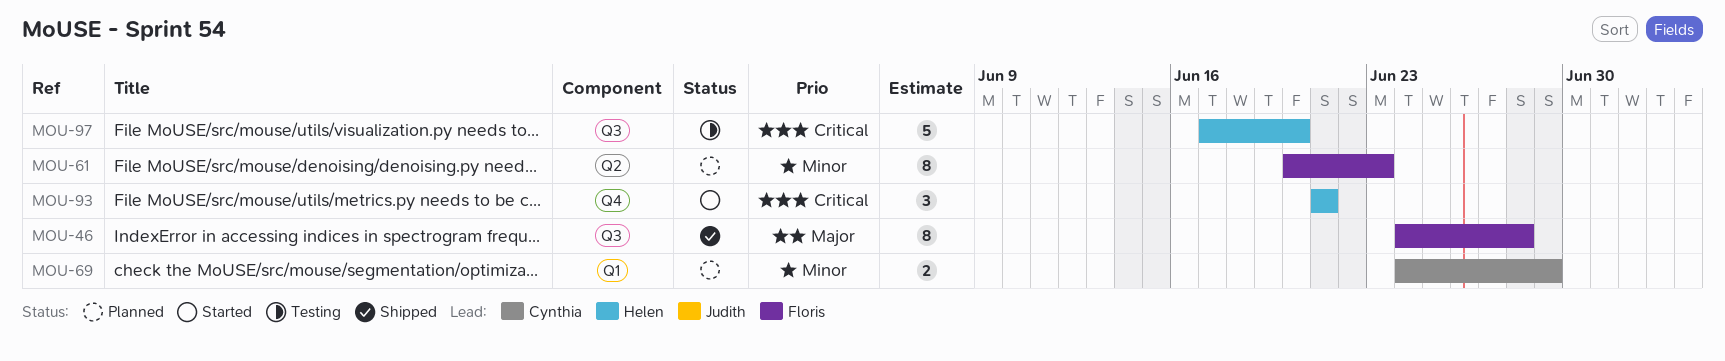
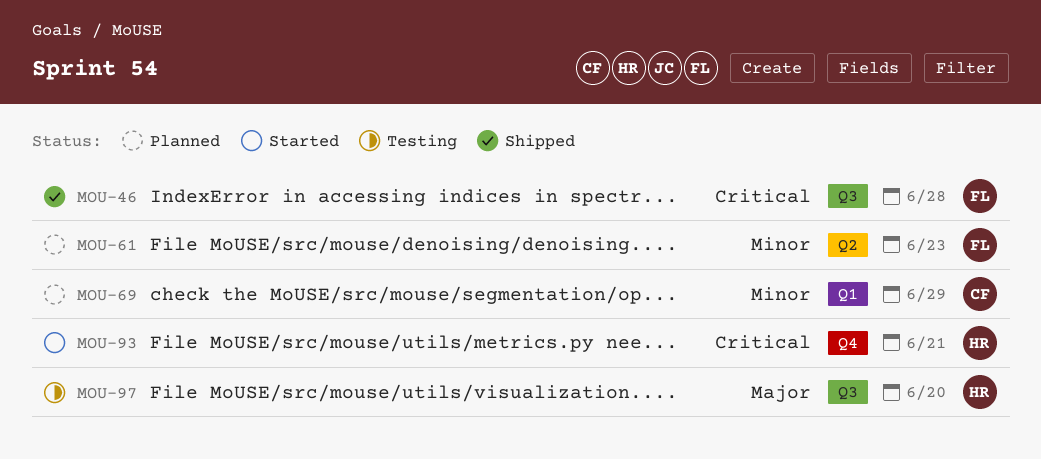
MOU-46, priority: Major -> Critical
MOU-97, priority: Critical -> Major

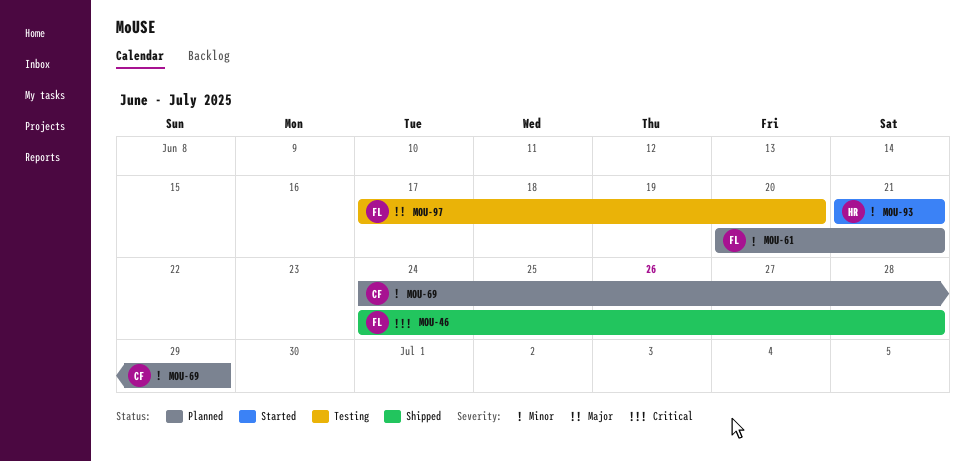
MOU-61, due: Jun 23 -> Jun 21
MOU-93, priority: Critical -> Minor
MOU-97, owner: HR -> FL

